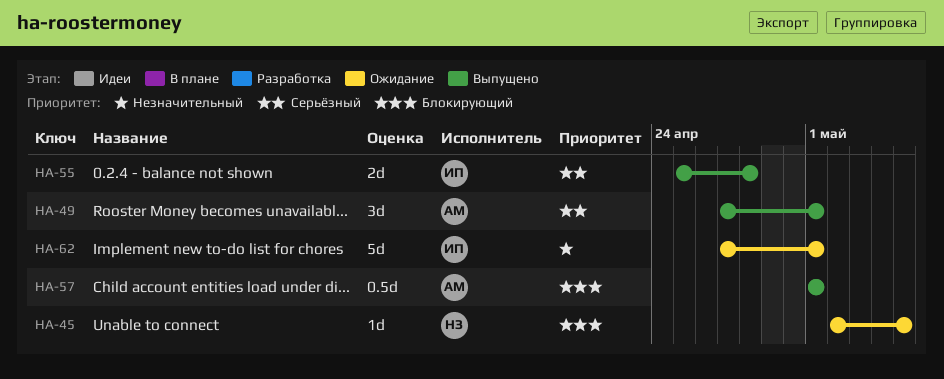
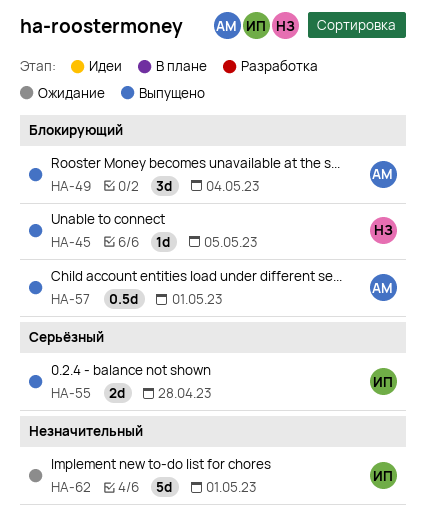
HA-45, status: Ожидание -> Выпущено
HA-49, priority: Серьёзный -> Блокирующий
HA-49, due: May 1 -> May 4

